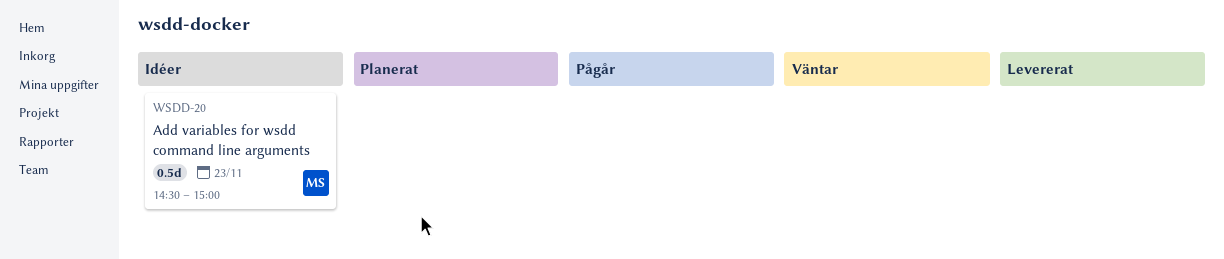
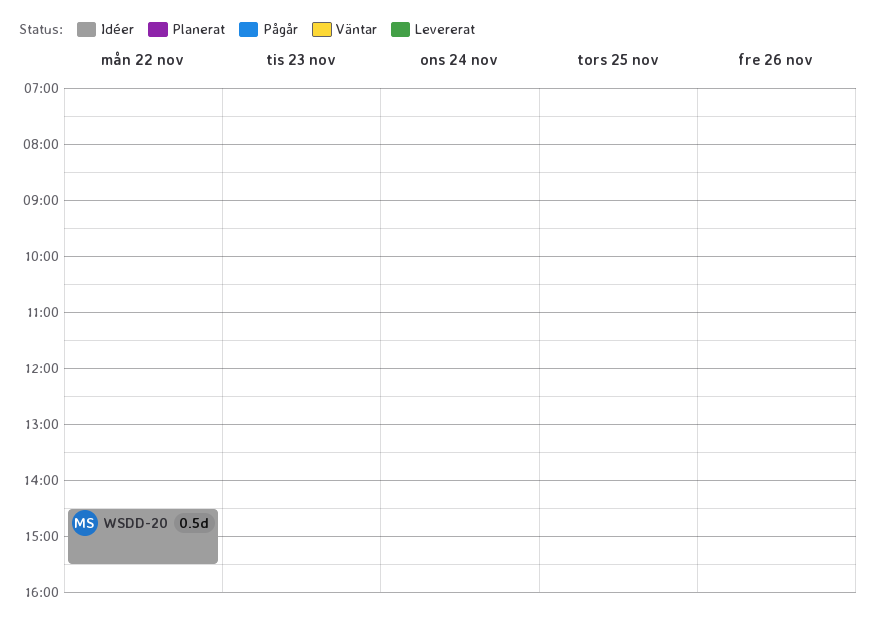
WSDD-20, day: Nov 23 -> Nov 22
WSDD-20, ends: 15:00 -> 15:30

